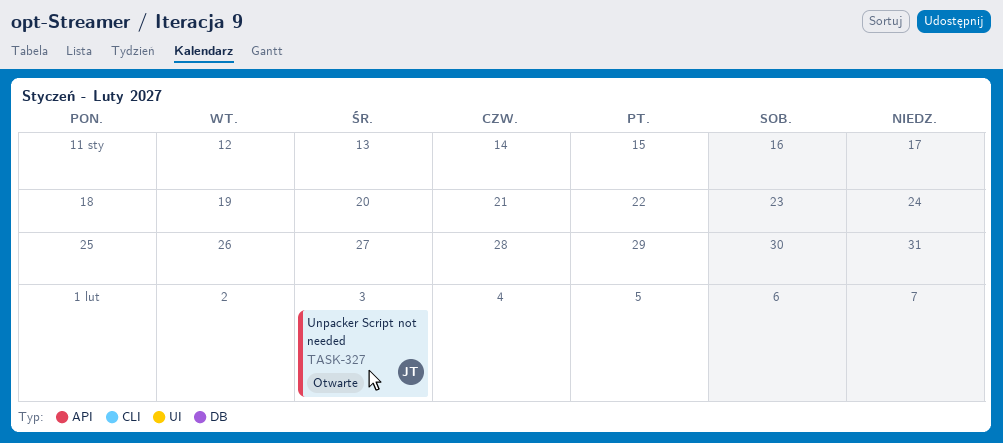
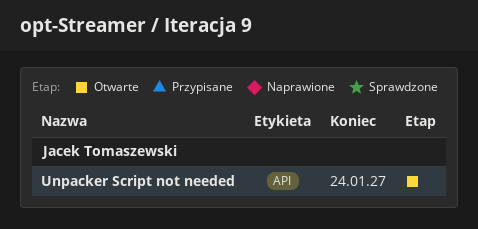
Unpacker Script not needed, due: Feb 3 -> Jan 24

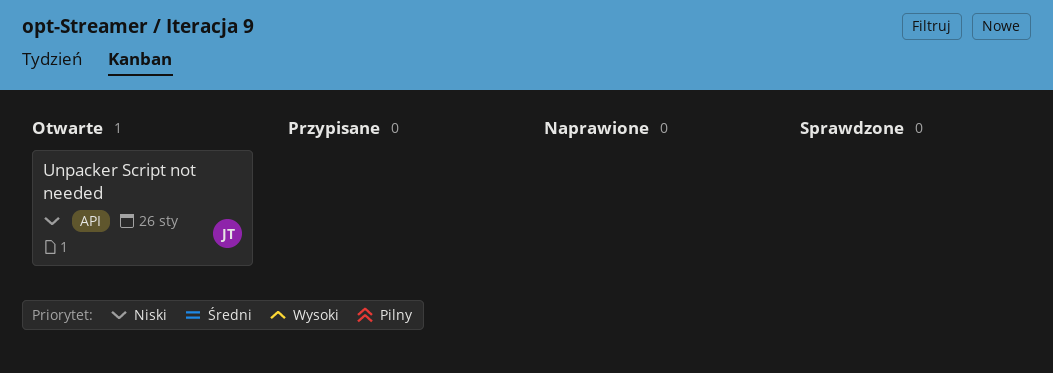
Unpacker Script not needed, due: Jan 24 -> Jan 26

